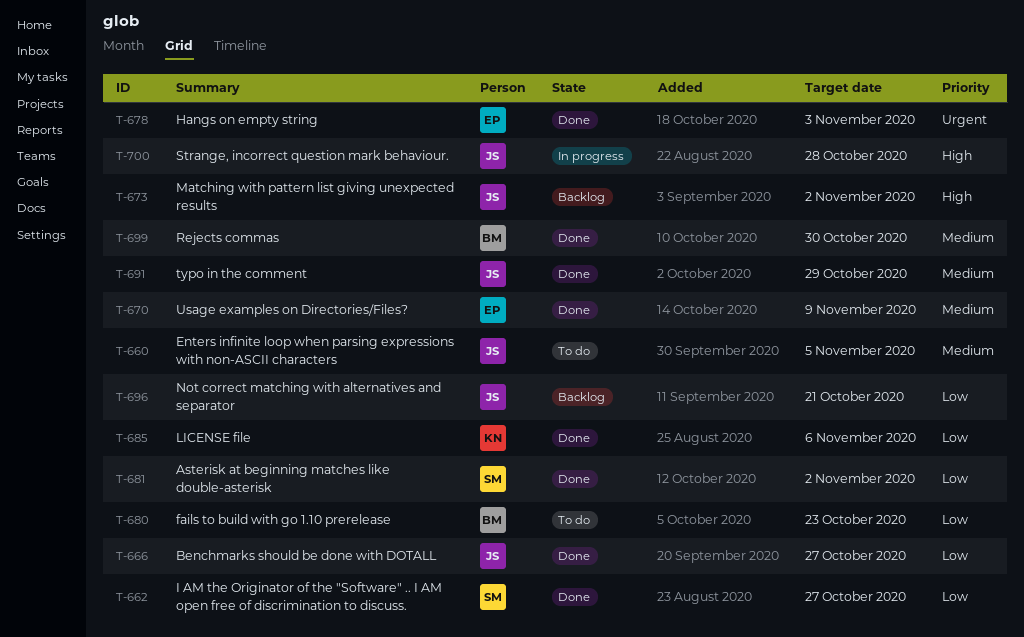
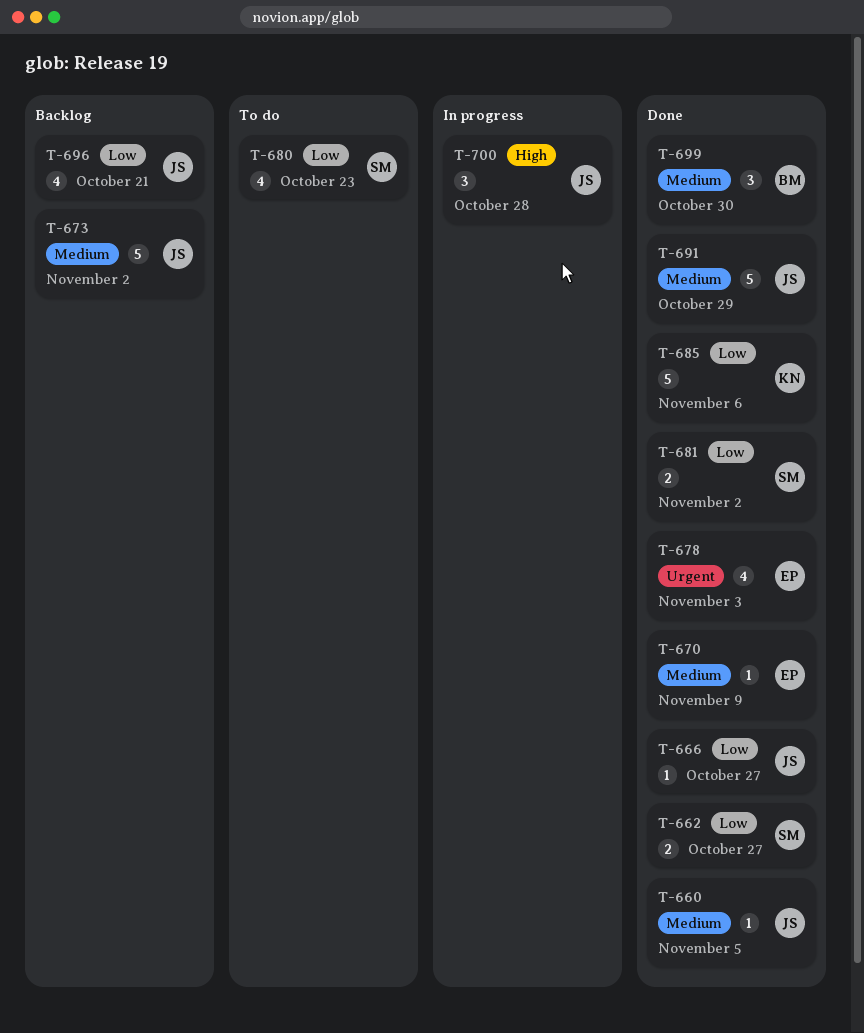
T-660, status: To do -> Done
T-673, priority: High -> Medium
T-680, owner: BM -> SM

